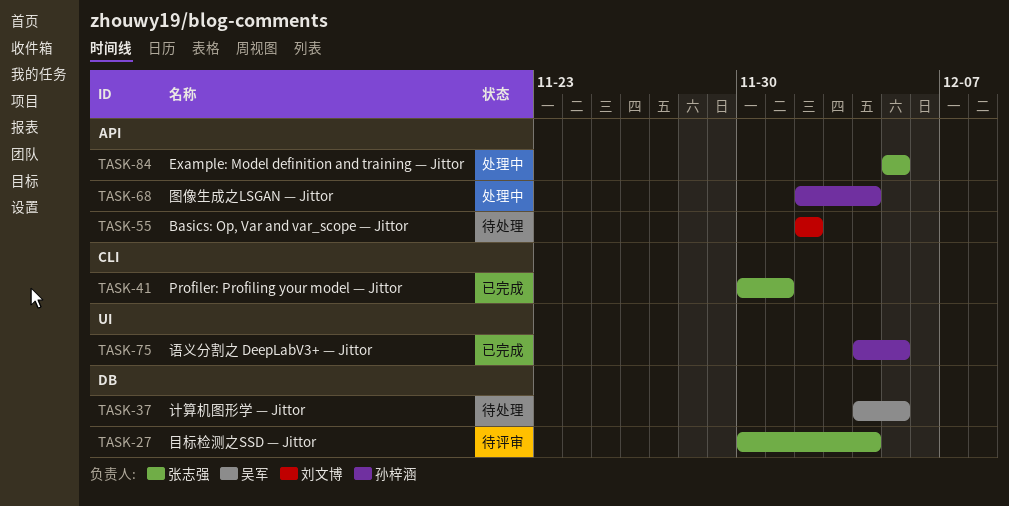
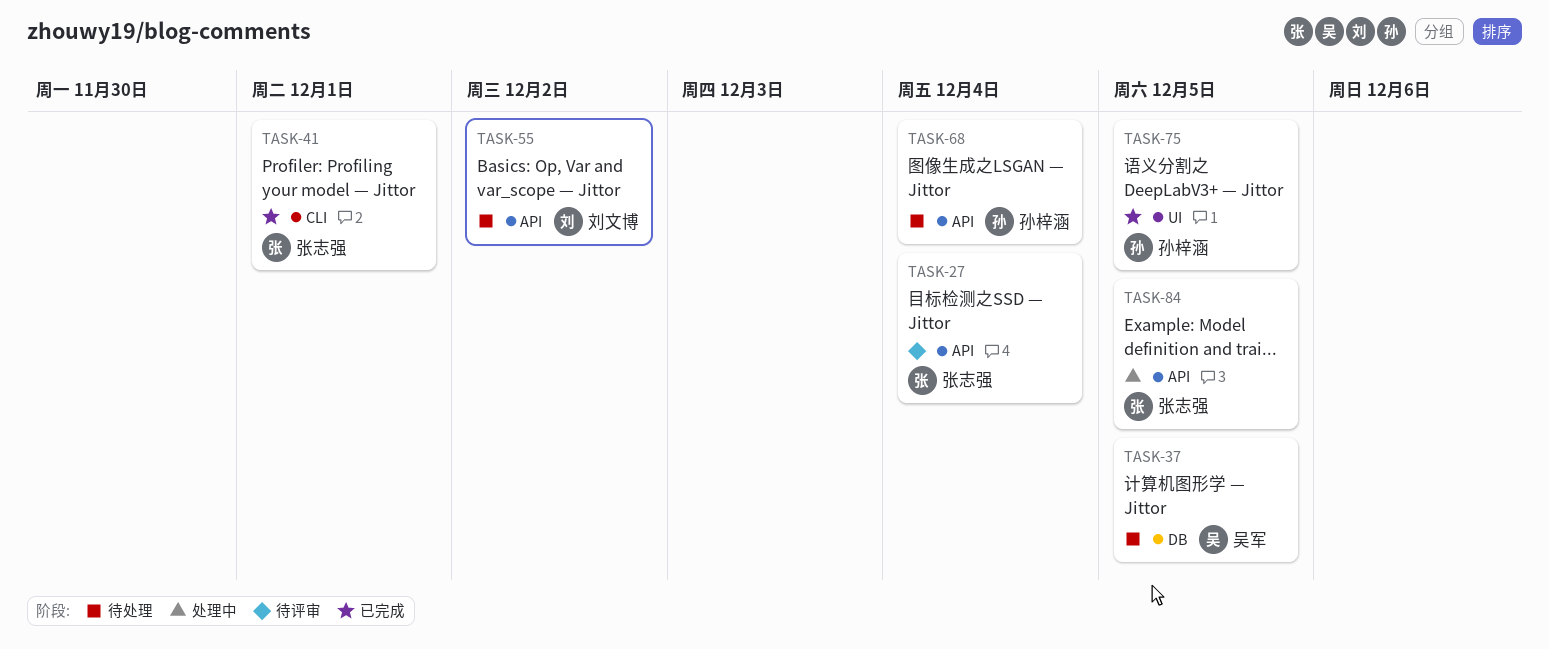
TASK-27, label: DB -> API
TASK-68, status: 处理中 -> 待处理

